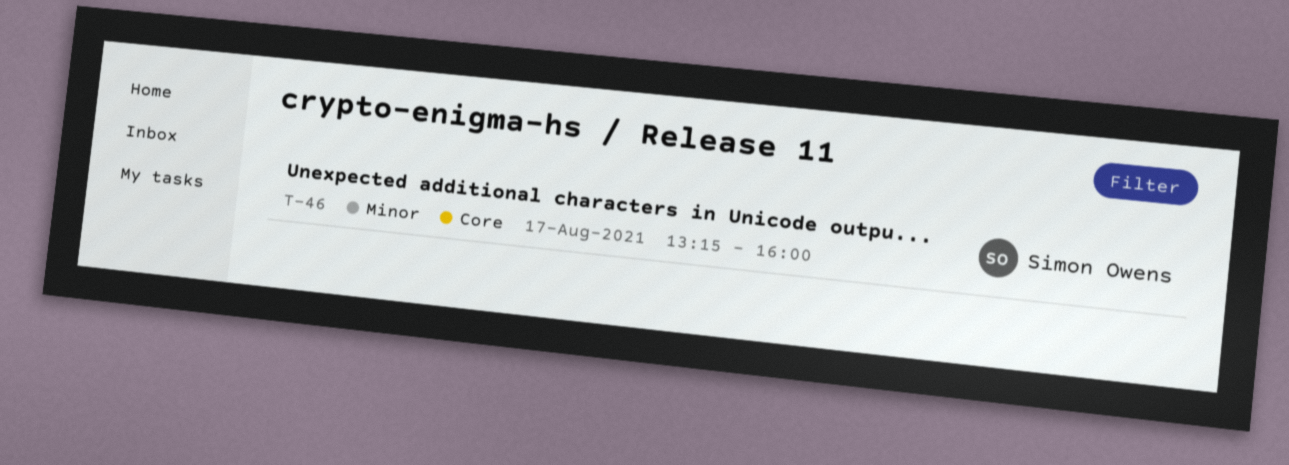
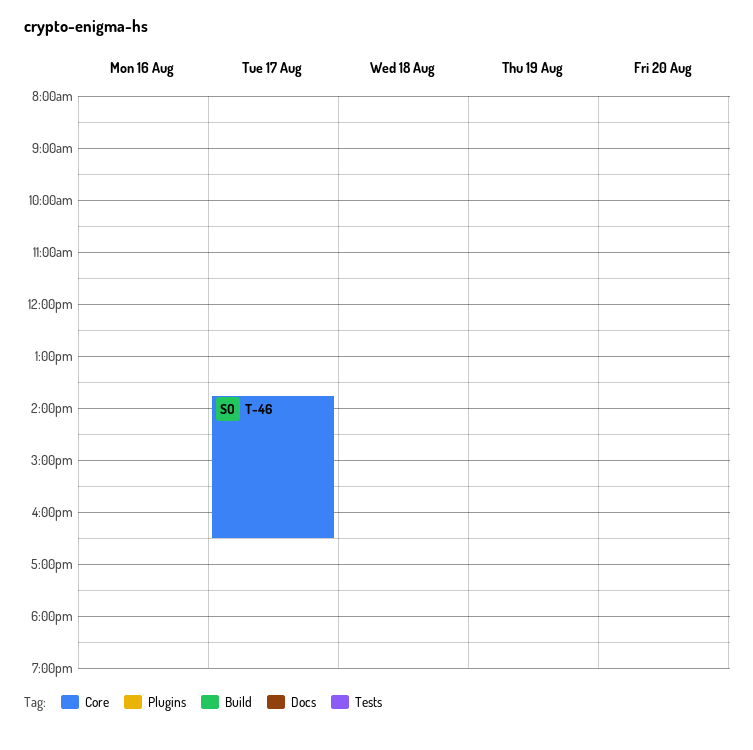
T-46, begins: 13:15 -> 13:45
T-46, ends: 16:00 -> 16:30

